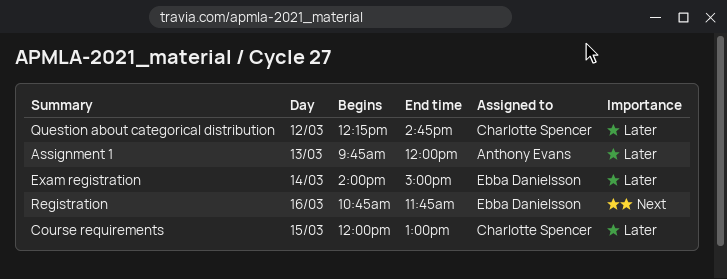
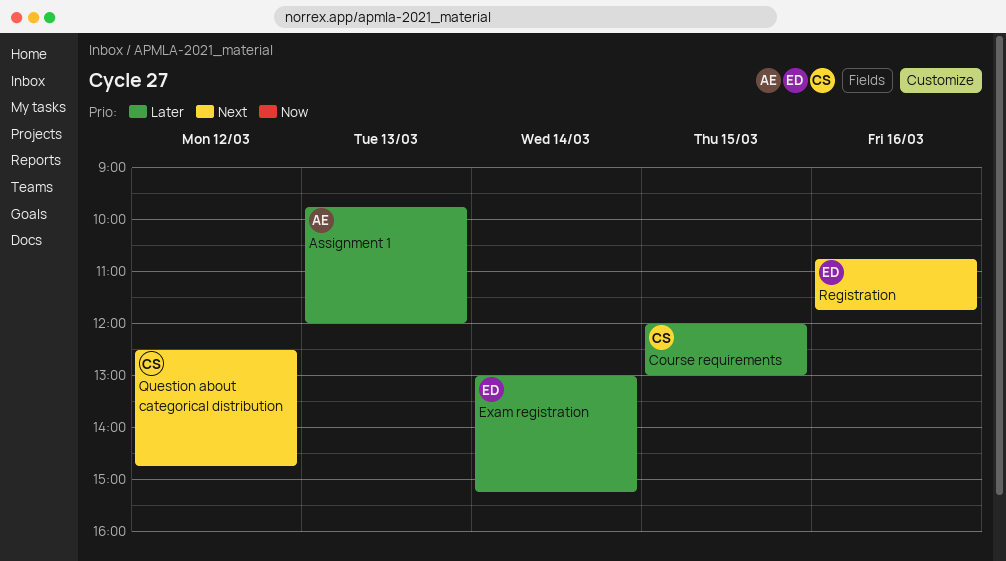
Exam registration, begins: 14:00 -> 13:00
Exam registration, ends: 15:00 -> 15:15
Question about categorical distribution, priority: Later -> Next
Question about categorical distribution, begins: 12:15 -> 12:30

